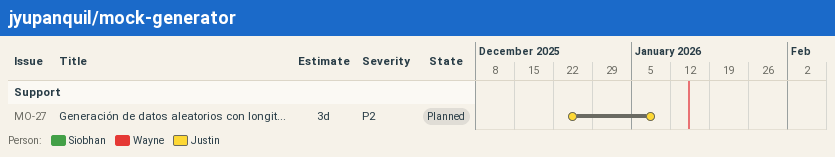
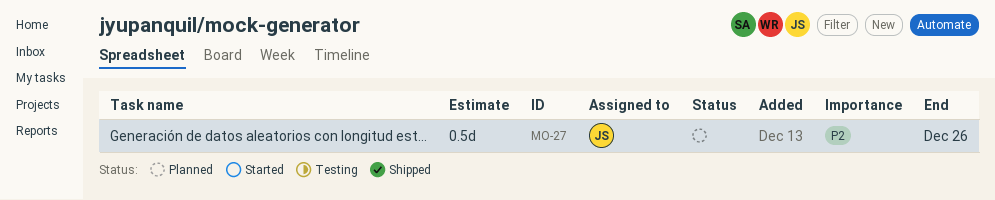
MO-27, estimate: 3d -> 0.5d
MO-27, due: Jan 9 -> Dec 26

